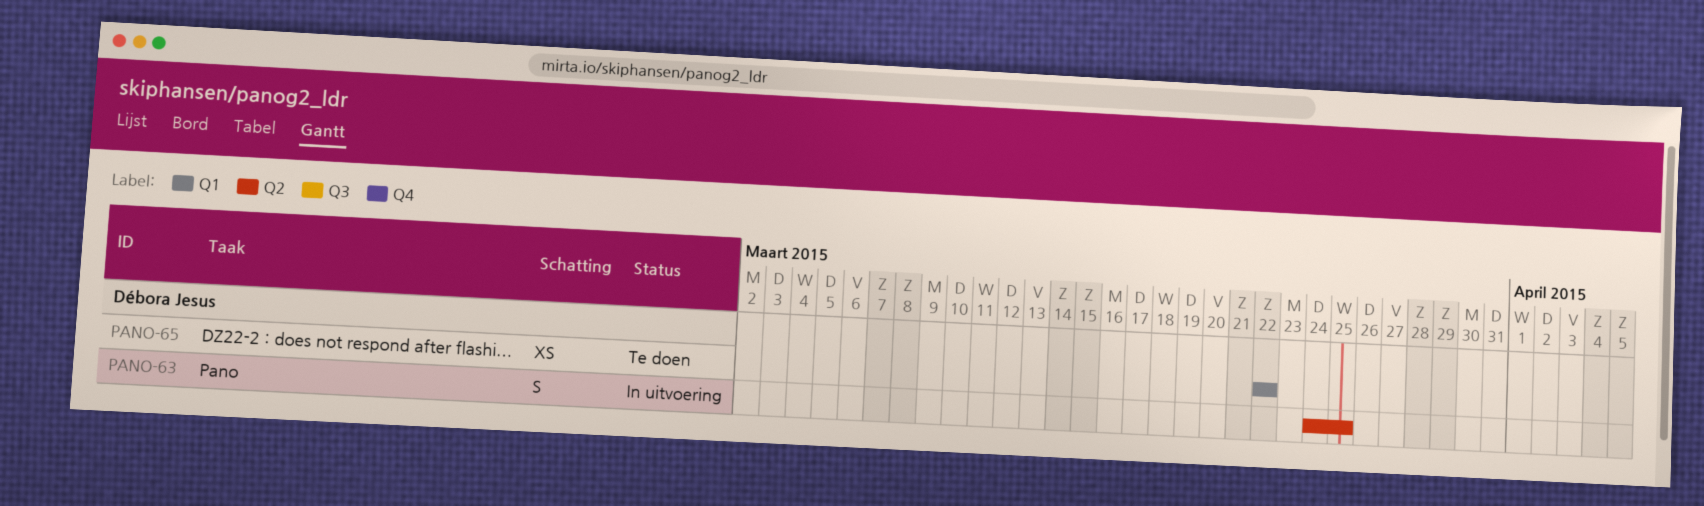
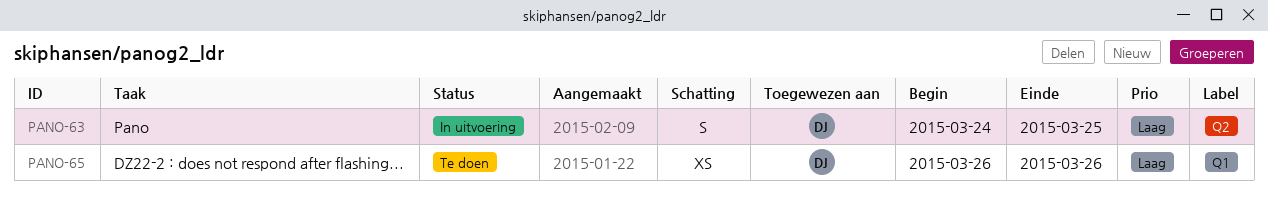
PANO-65, start: Mar 22 -> Mar 26
PANO-65, due: Mar 22 -> Mar 26

